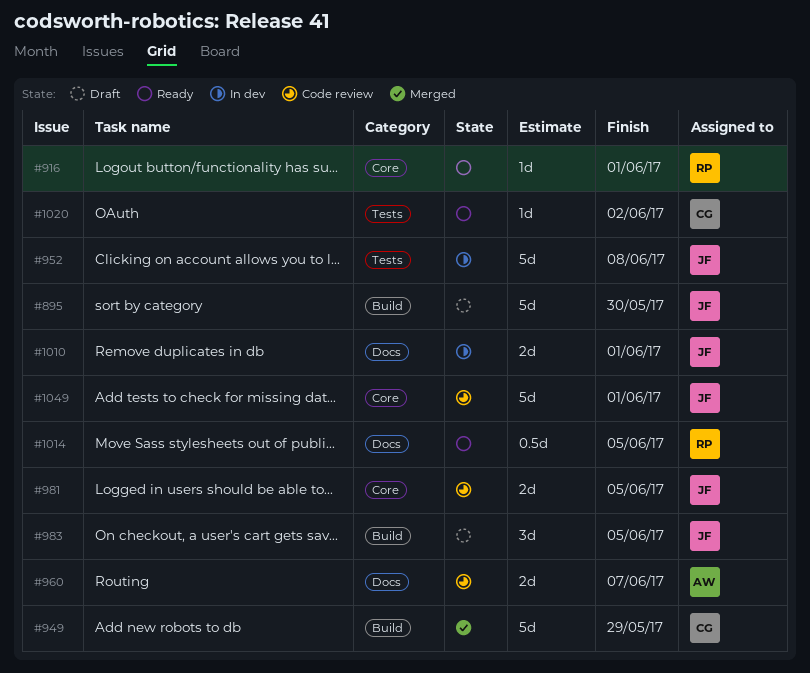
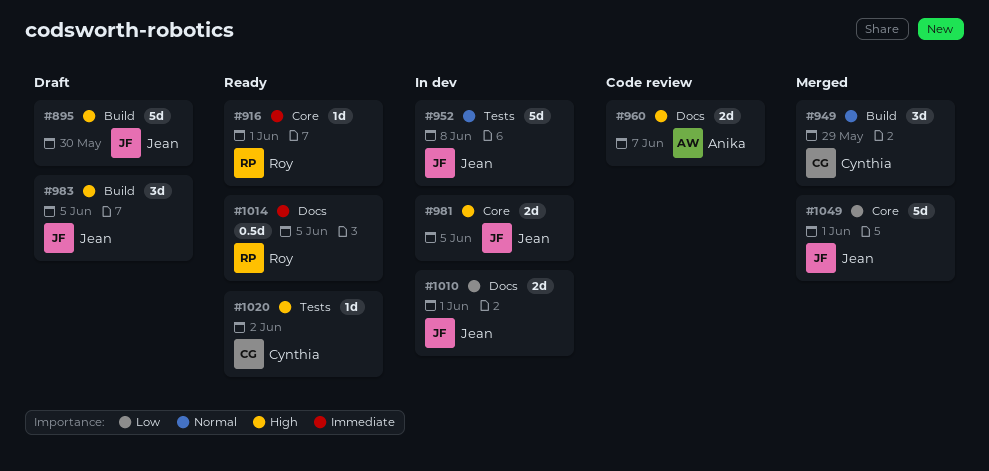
#949, estimate: 5d -> 3d
#981, status: Code review -> In dev
#1049, status: Code review -> Merged

